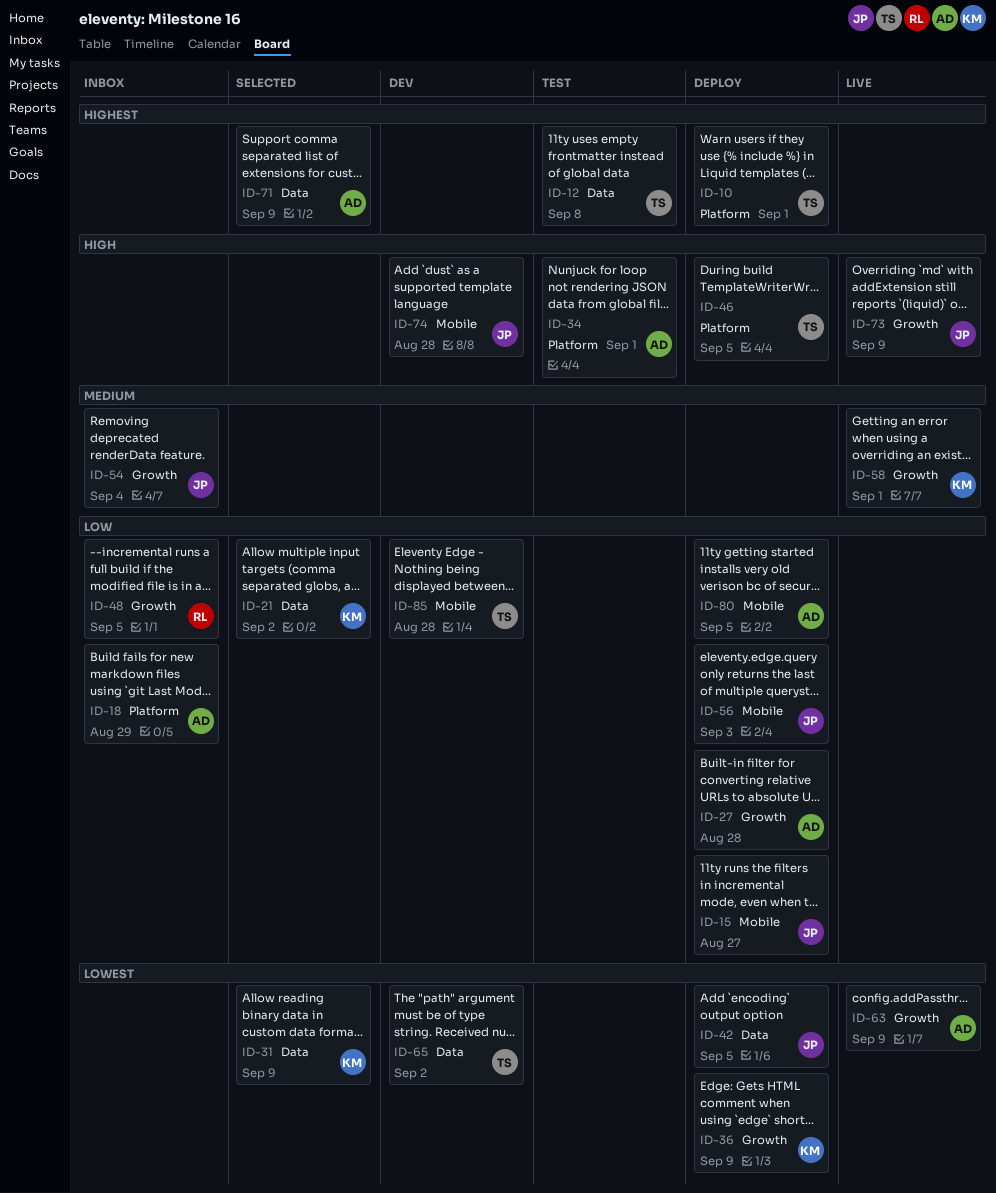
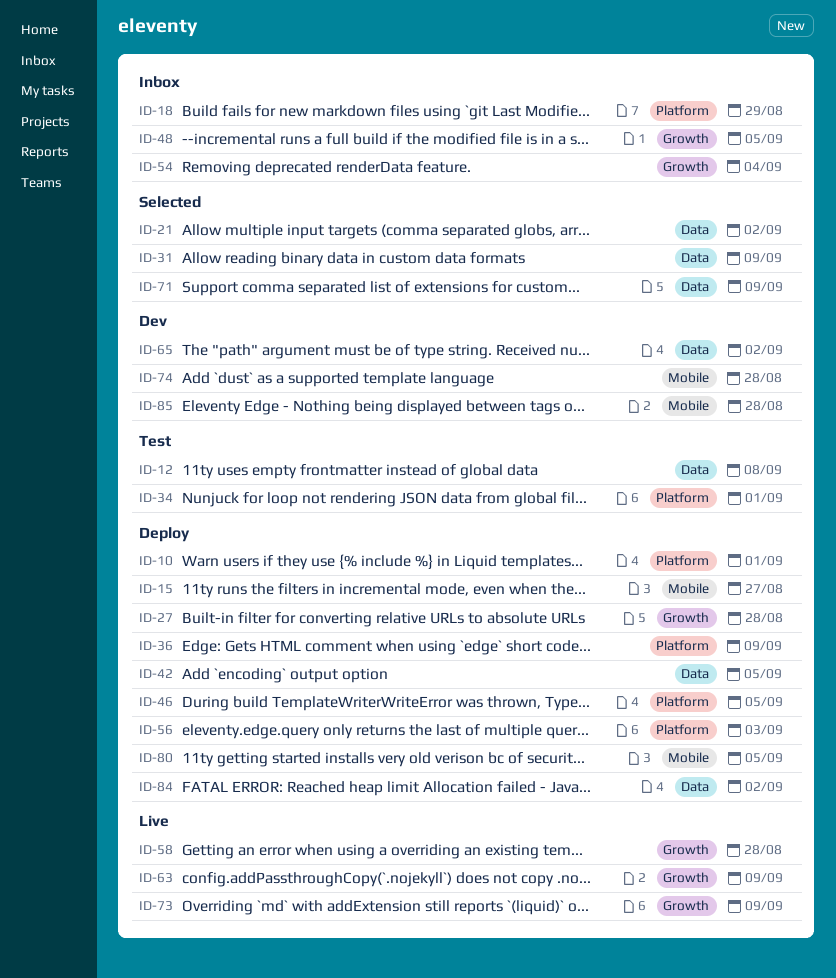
ID-36, label: Growth -> Platform
ID-56, label: Mobile -> Platform
ID-58, due: Sep 1 -> Aug 28
ID-84: none -> present

